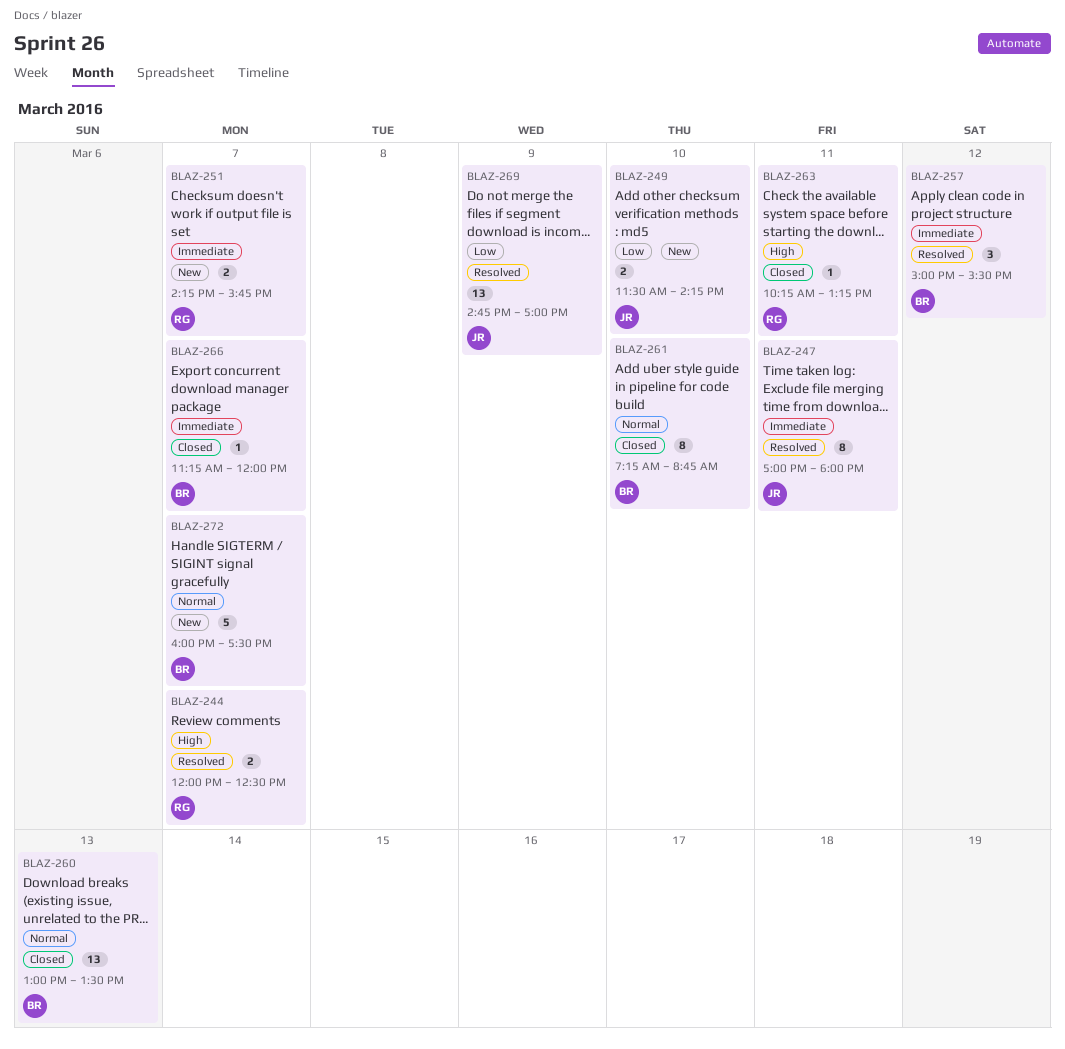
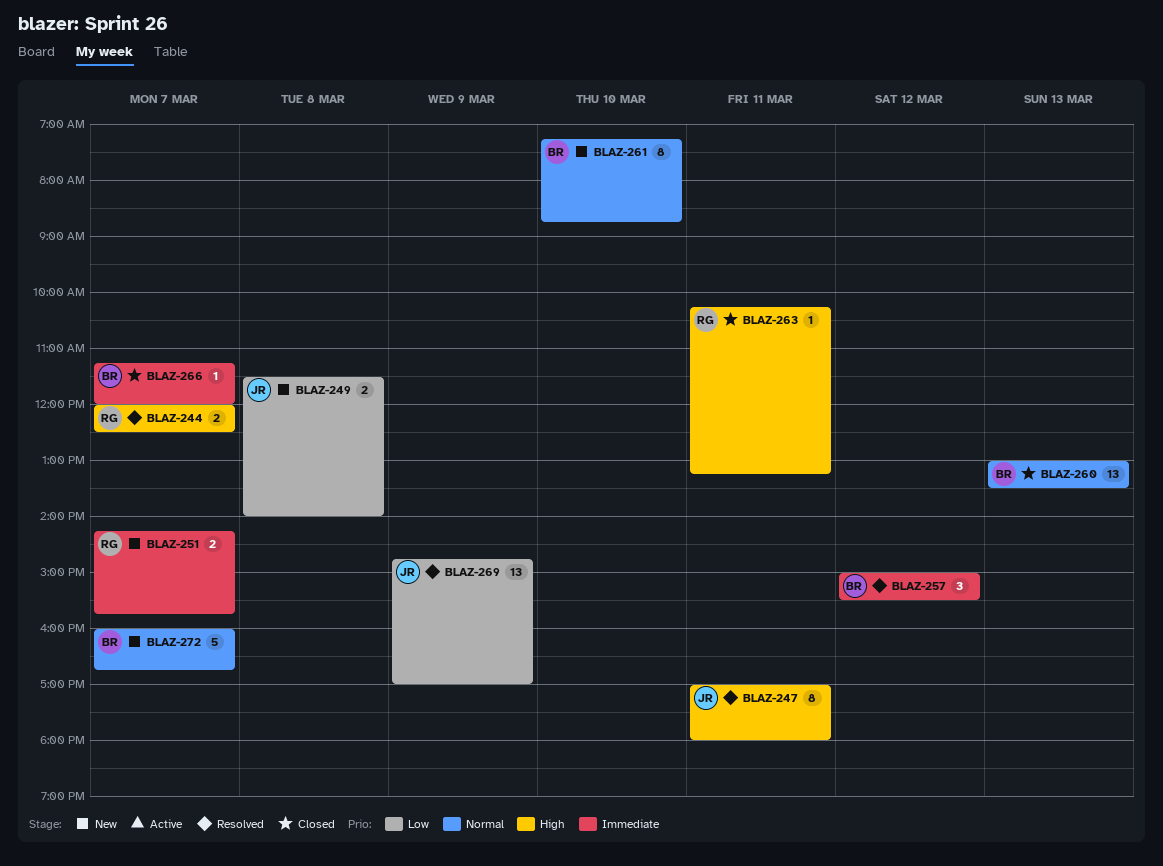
BLAZ-247, priority: Immediate -> High
BLAZ-249, day: Mar 10 -> Mar 8
BLAZ-249, ends: 14:15 -> 14:00
BLAZ-261, status: Closed -> New
BLAZ-272, ends: 17:30 -> 16:45

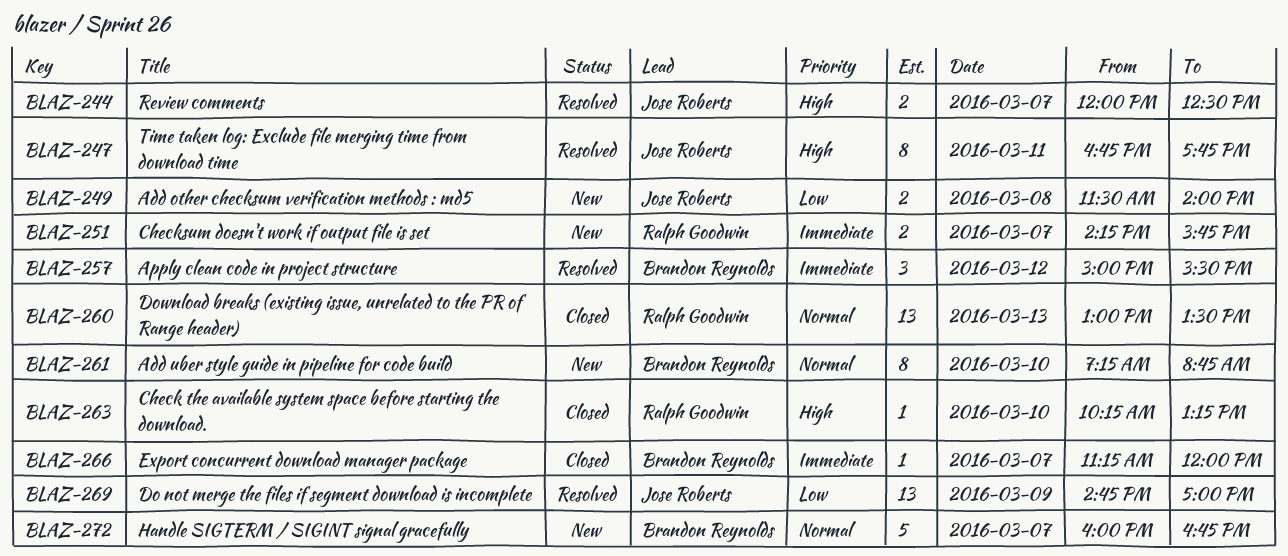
BLAZ-244, owner: Ralph Goodwin -> Jose Roberts
BLAZ-247, begins: 17:00 -> 16:45
BLAZ-247, ends: 18:00 -> 17:45
BLAZ-260, owner: Brandon Reynolds -> Ralph Goodwin
BLAZ-263, day: Mar 11 -> Mar 10

